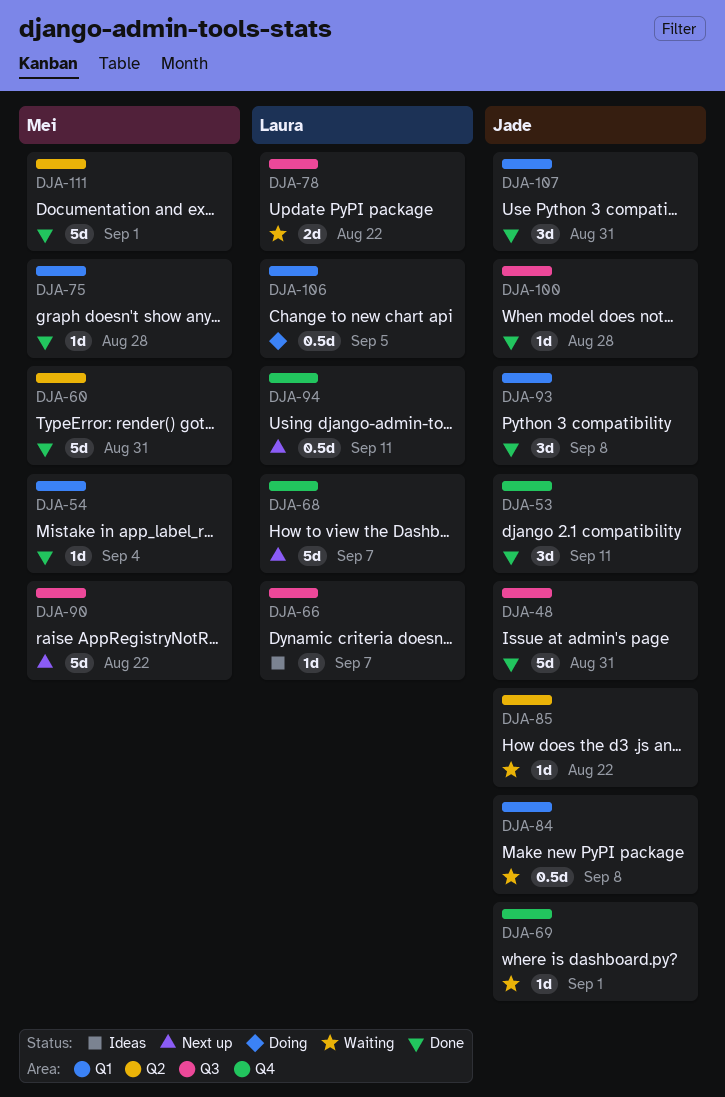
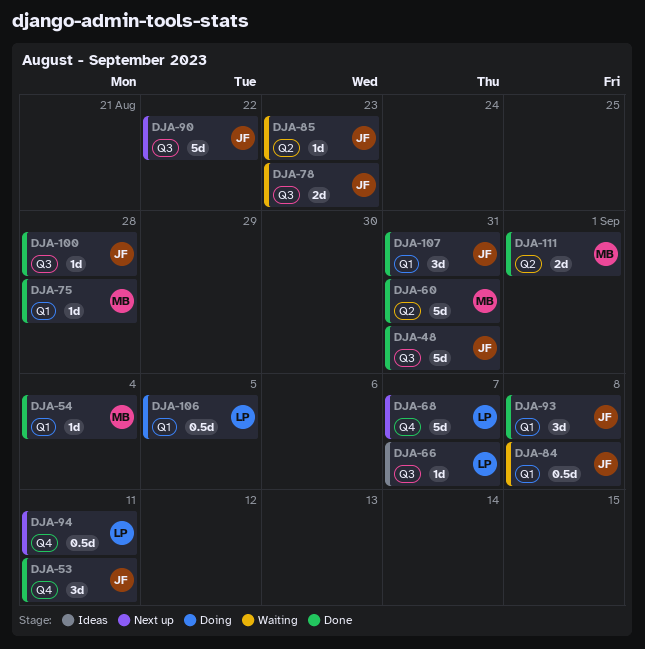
DJA-69: present -> none
DJA-78, owner: Laura -> Jade
DJA-78, due: Aug 22 -> Aug 23
DJA-85, due: Aug 22 -> Aug 23
DJA-90, owner: Mei -> Jade
DJA-111, estimate: 5d -> 2d

